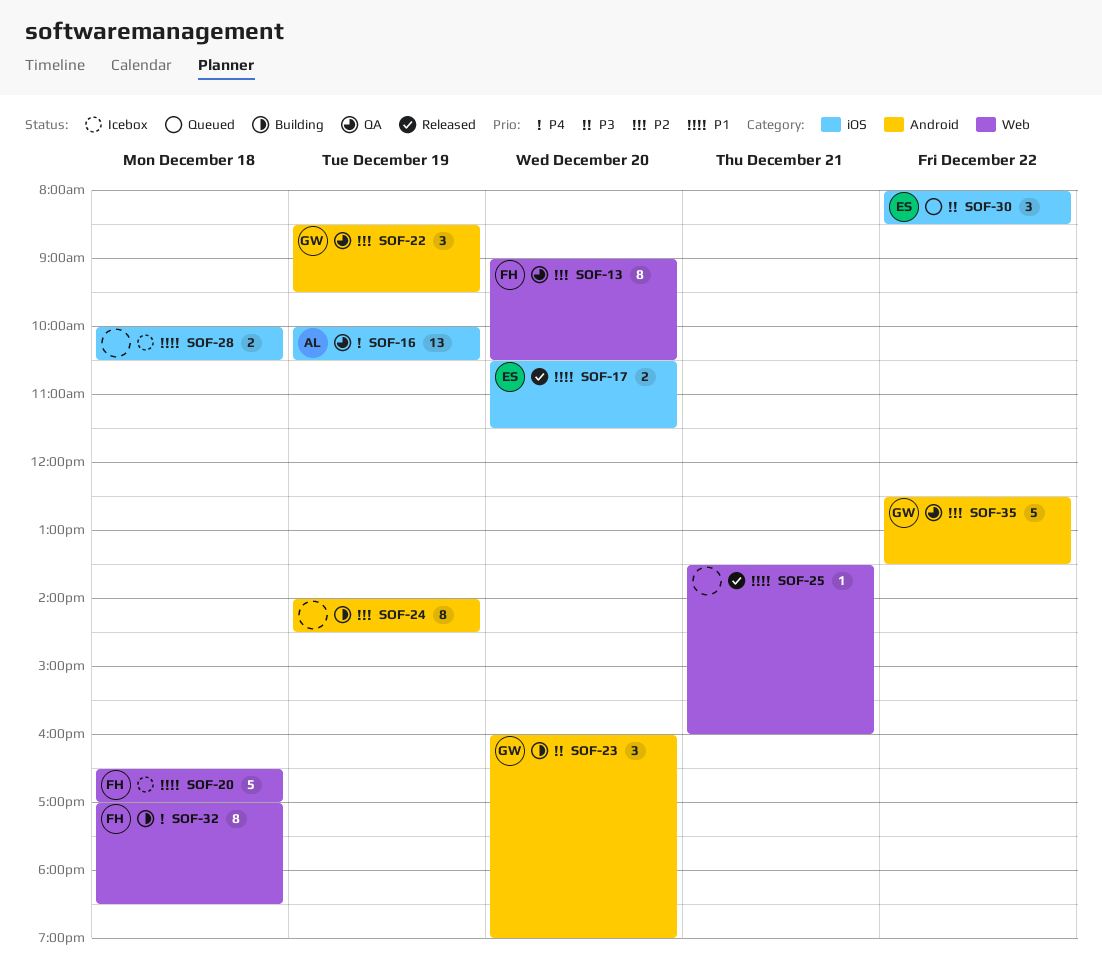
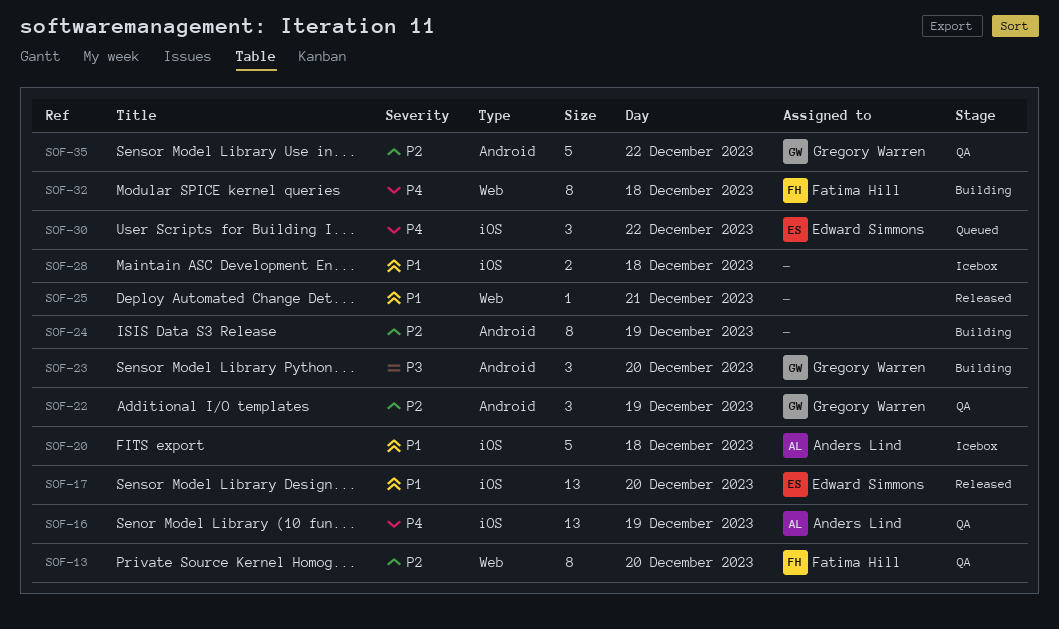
SOF-17, estimate: 2 -> 13
SOF-20, owner: Fatima Hill -> Anders Lind
SOF-20, label: Web -> iOS
SOF-30, priority: P3 -> P4

